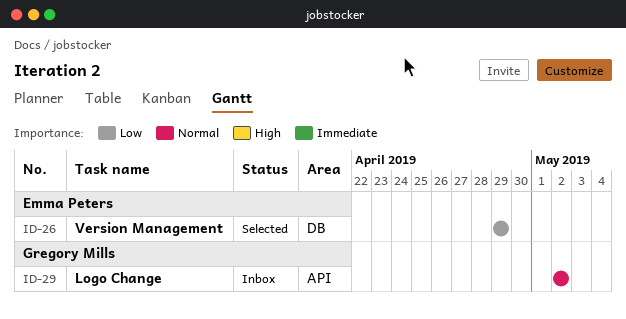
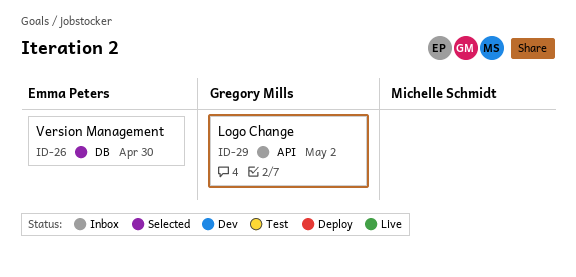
ID-26, due: Apr 29 -> Apr 30

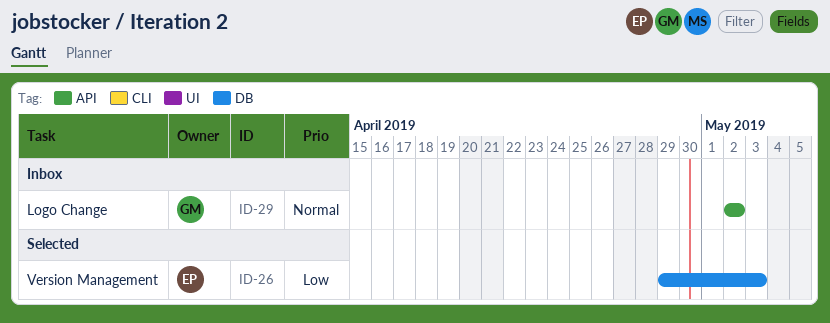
ID-26, due: Apr 30 -> May 3

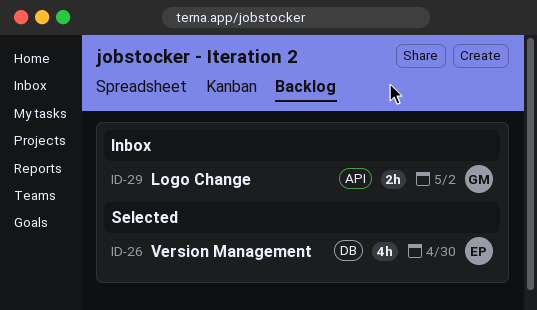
ID-26, due: May 3 -> Apr 30

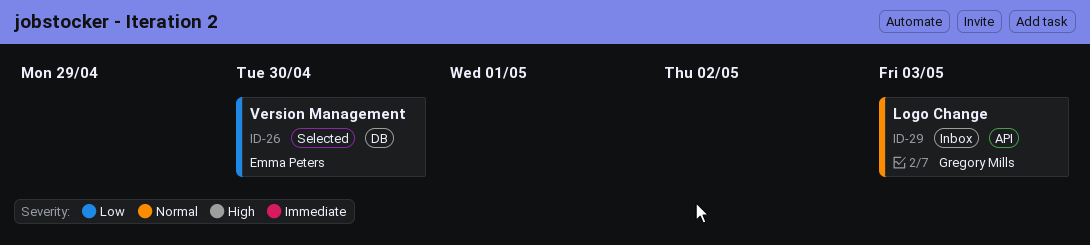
ID-29, due: May 2 -> May 3

